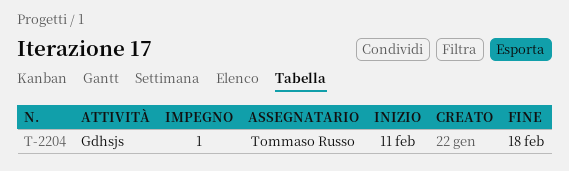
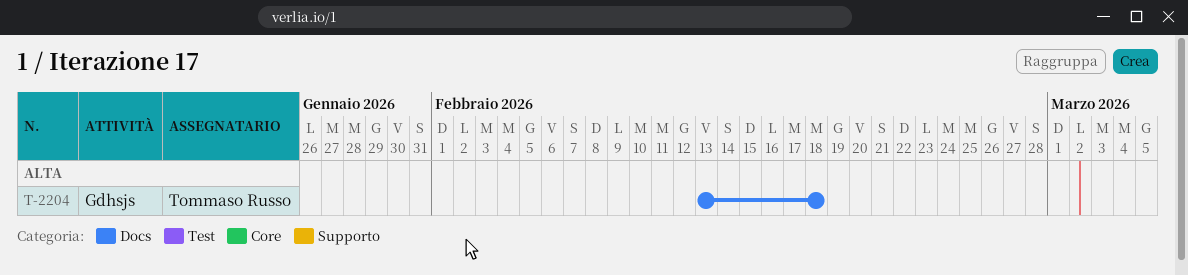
T-2204, start: Feb 11 -> Feb 13

